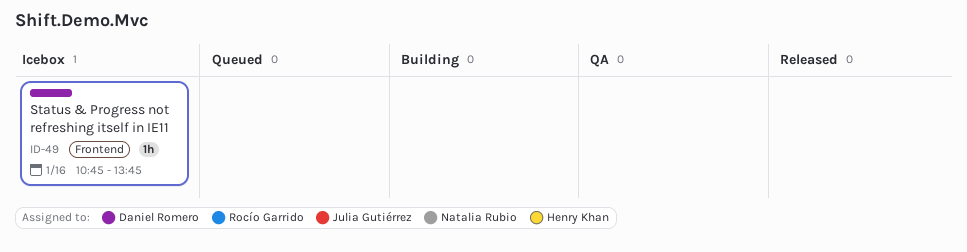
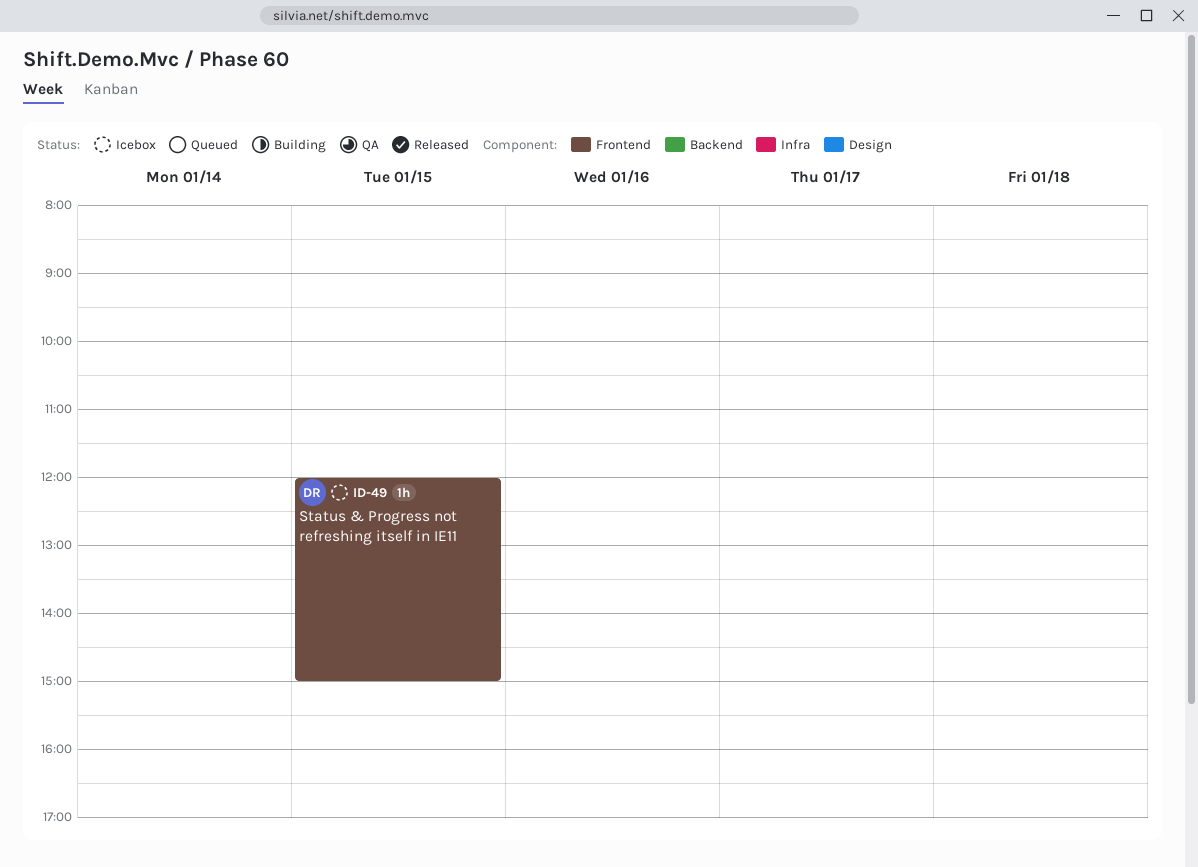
ID-49, day: Jan 16 -> Jan 15
ID-49, begins: 10:45 -> 12:00
ID-49, ends: 13:45 -> 15:00

